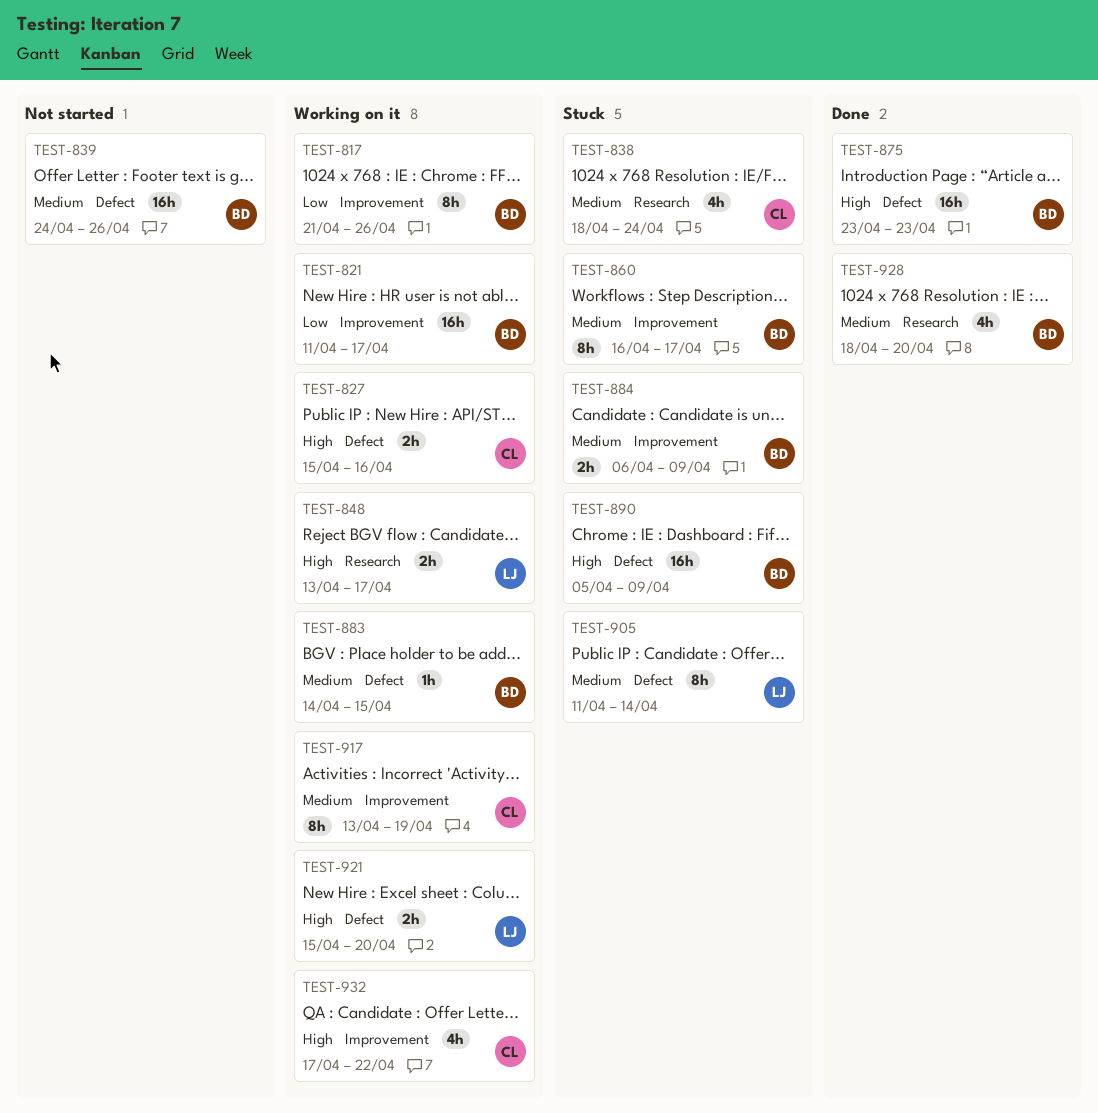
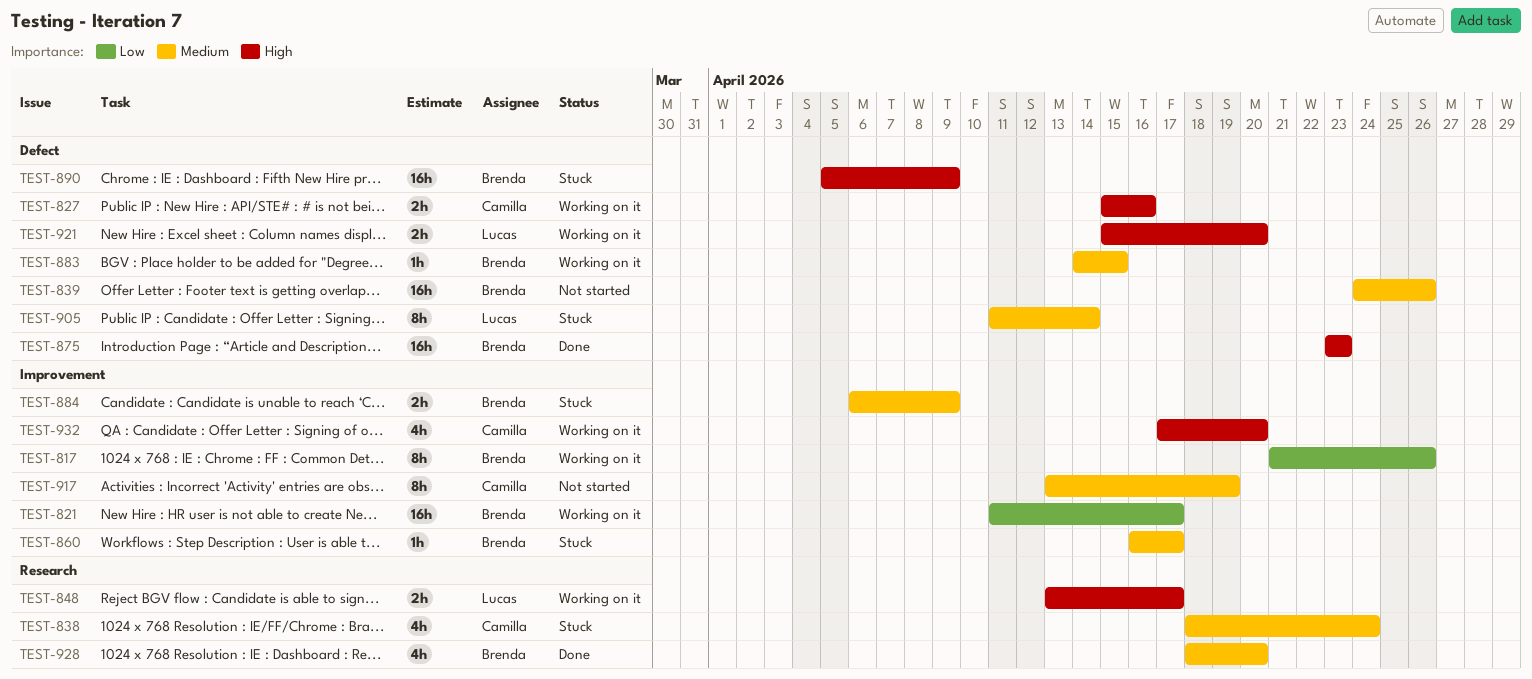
TEST-860, estimate: 8h -> 1h
TEST-917, status: Working on it -> Not started
TEST-932, due: Apr 22 -> Apr 20

